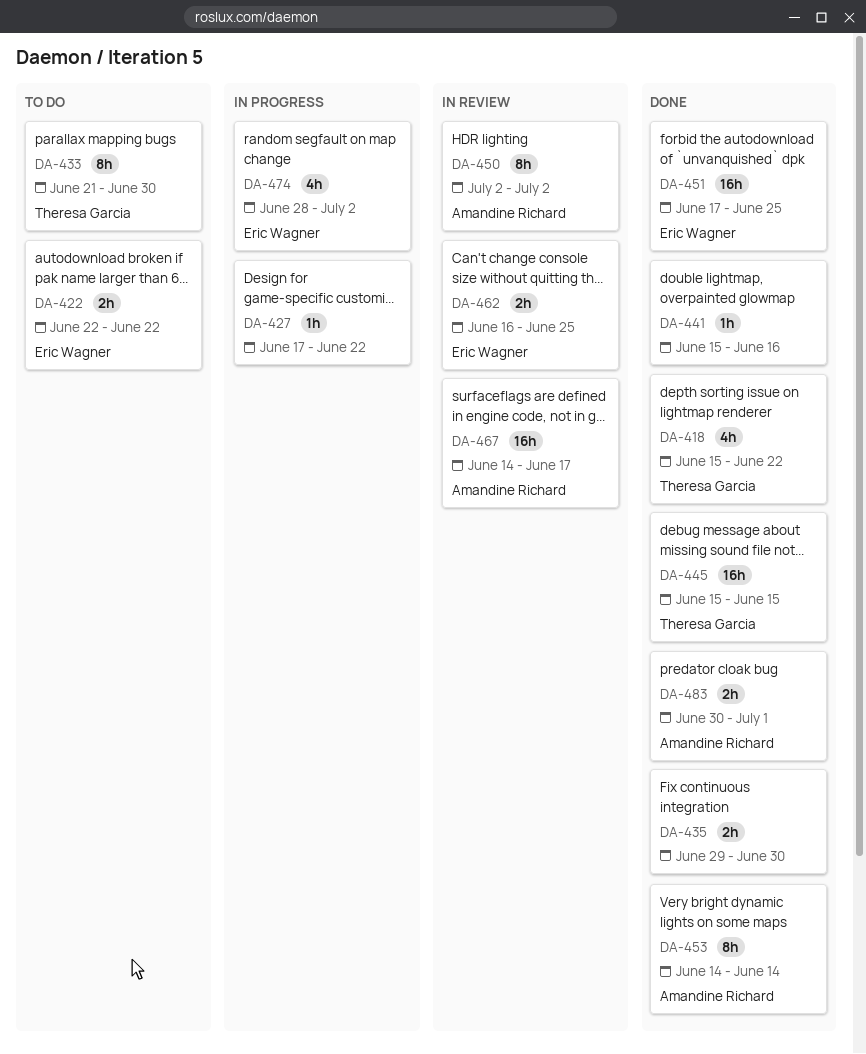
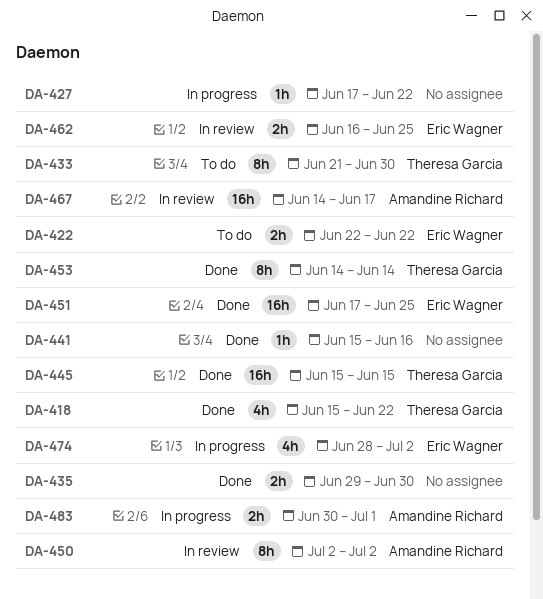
DA-453, owner: Amandine Richard -> Theresa Garcia
DA-483, status: Done -> In progress

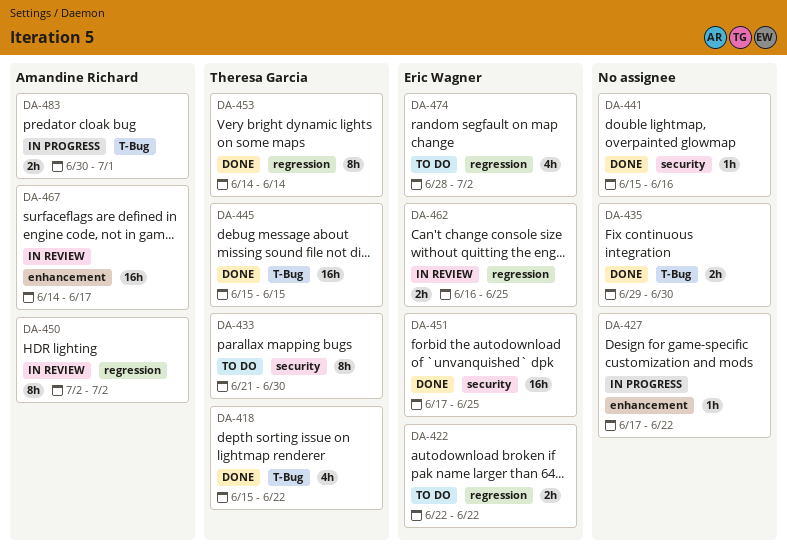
DA-474, status: In progress -> To do

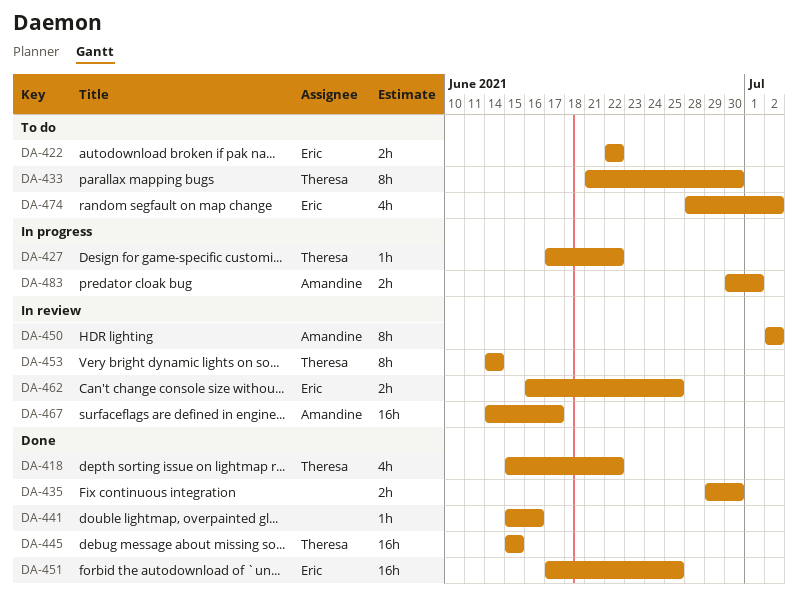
DA-427, owner: none -> Theresa Garcia
DA-453, status: Done -> In review

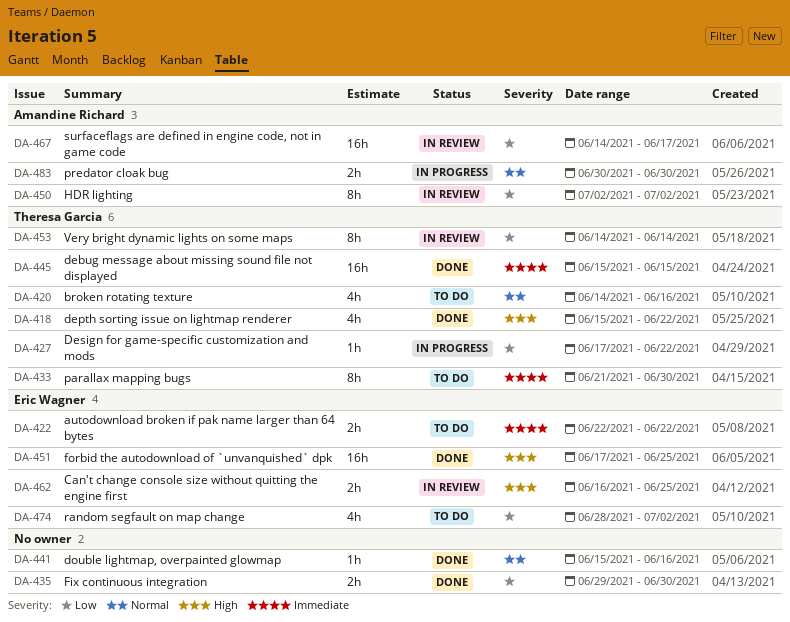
DA-420: none -> present
DA-483, due: Jul 1 -> Jun 30

